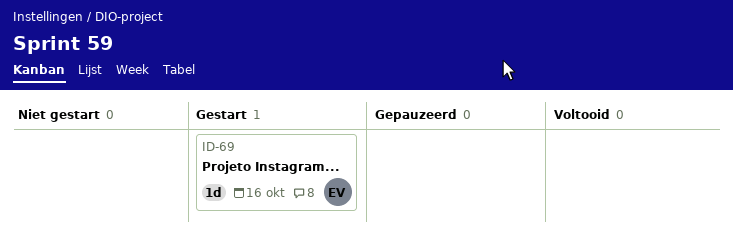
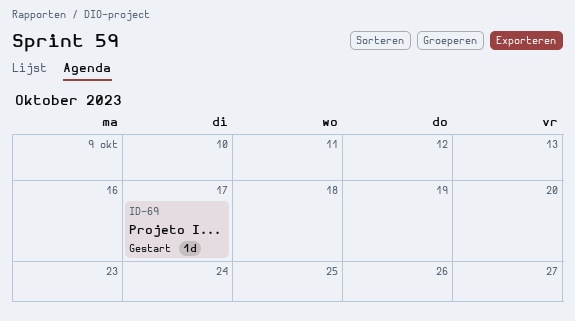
ID-69, due: Oct 16 -> Oct 17

